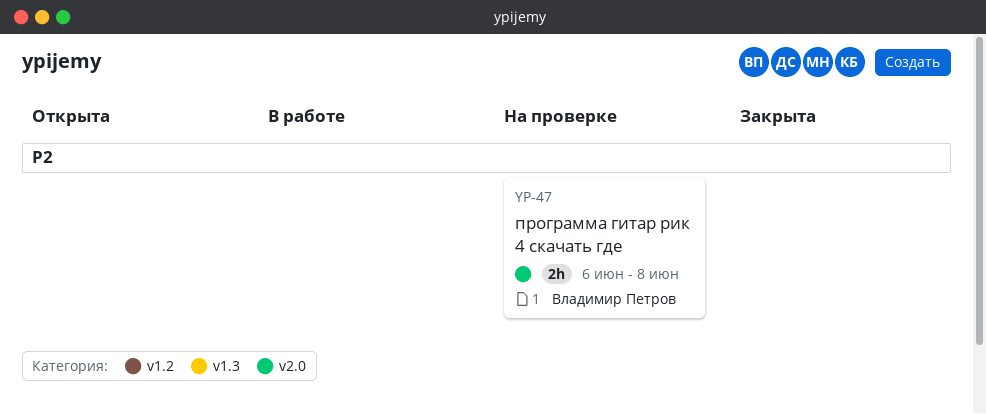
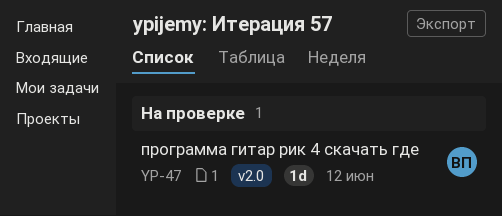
YP-47, estimate: 2h -> 1d
YP-47, due: Jun 8 -> Jun 12

